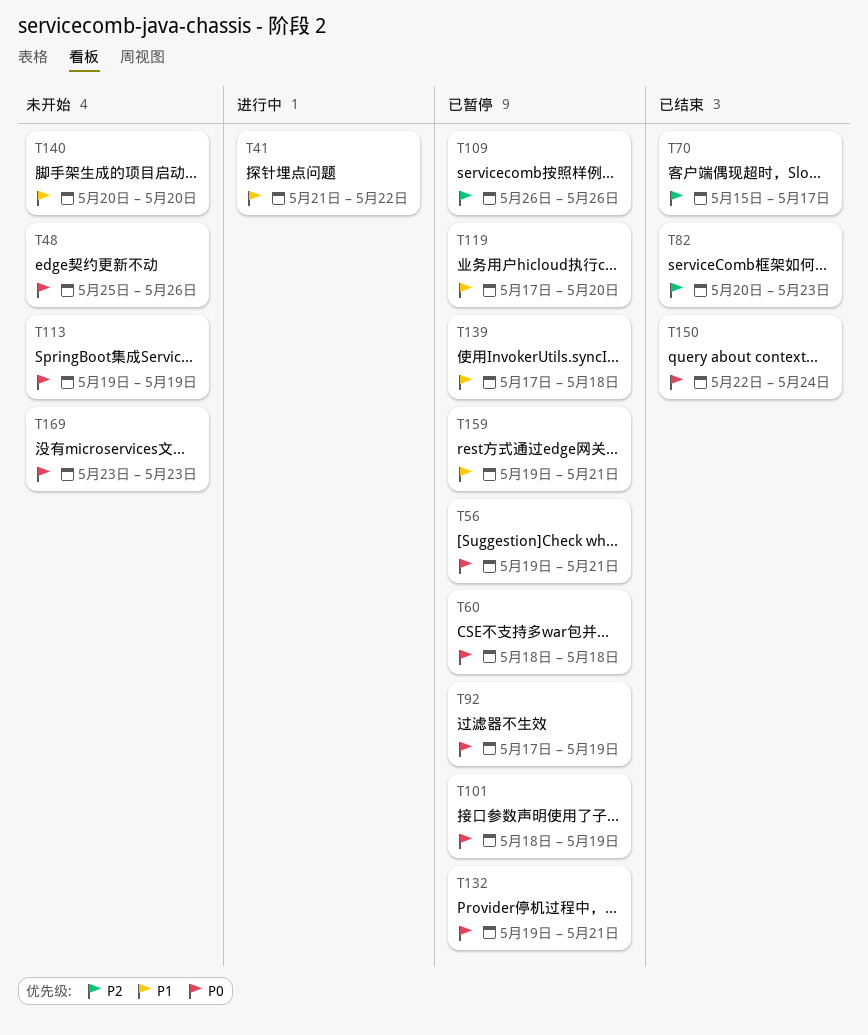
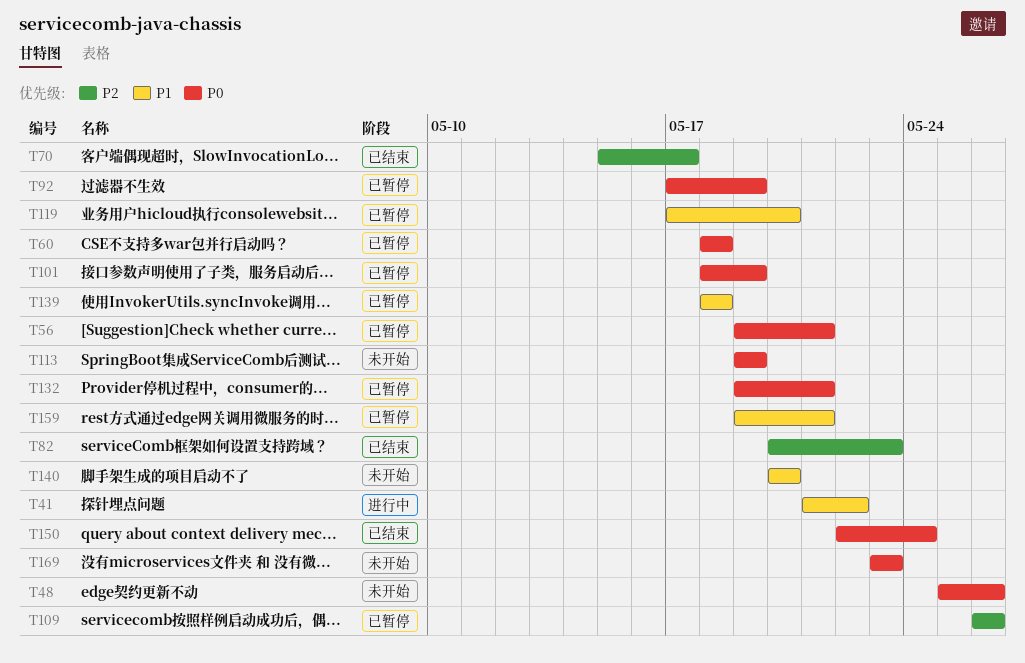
T139, start: May 17 -> May 18

